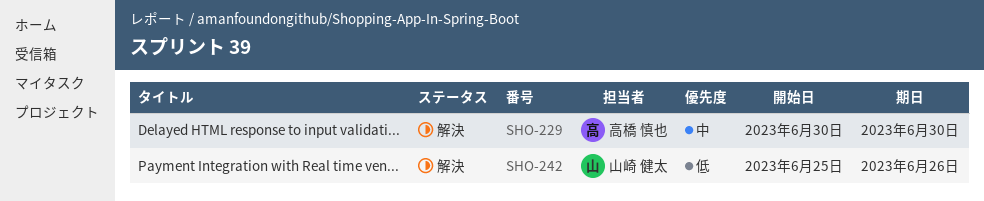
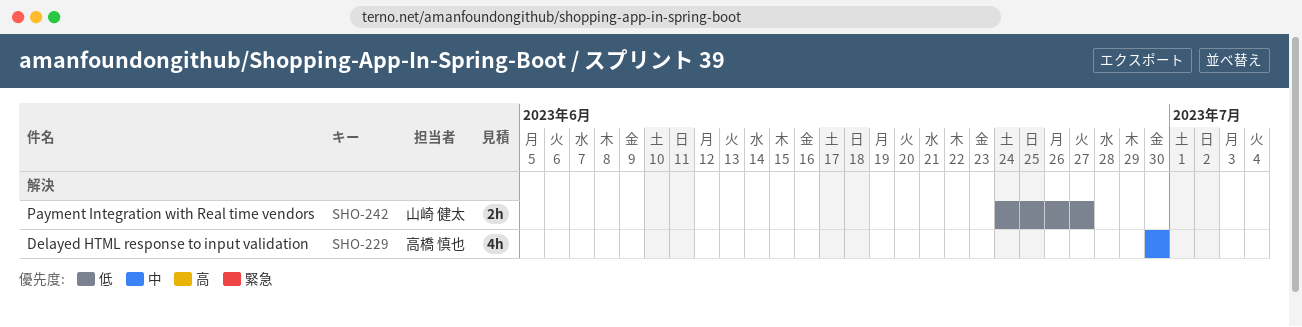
SHO-242, start: Jun 25 -> Jun 24
SHO-242, due: Jun 26 -> Jun 27

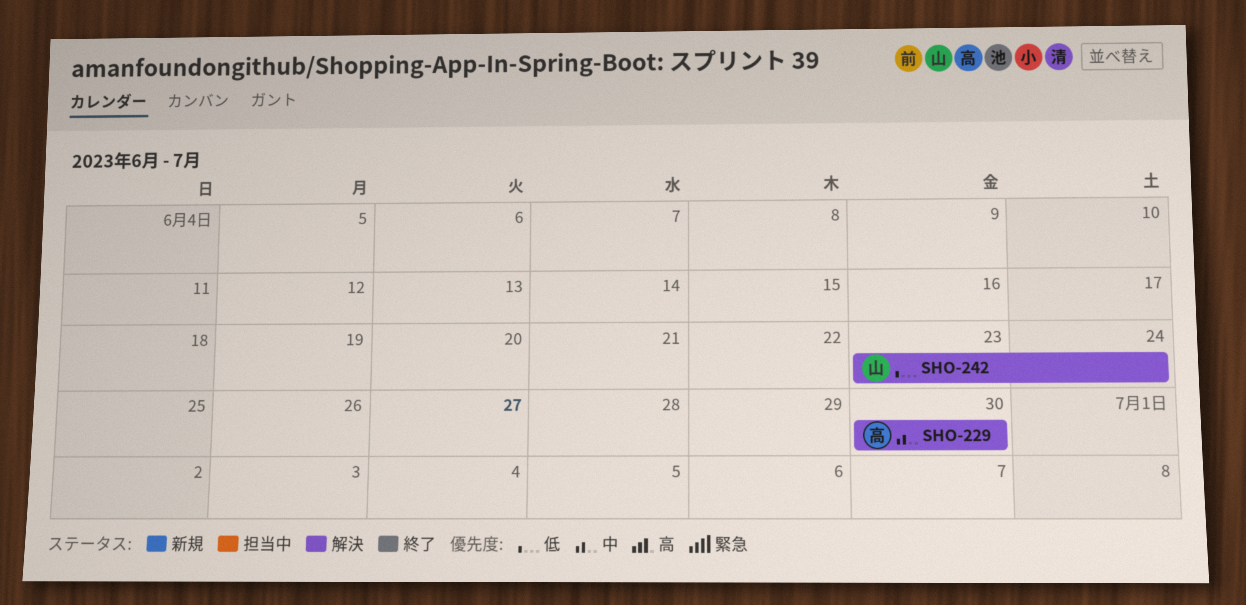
SHO-242, start: Jun 24 -> Jun 23
SHO-242, due: Jun 27 -> Jun 24

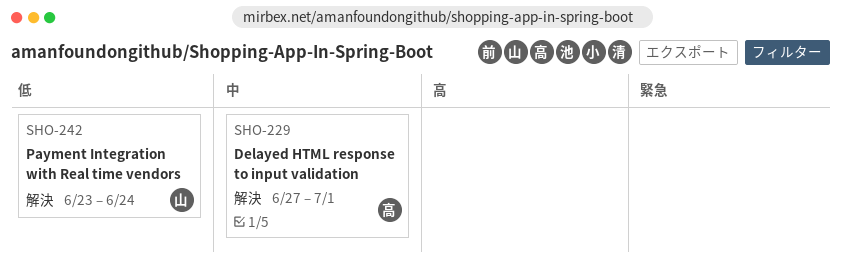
SHO-229, start: Jun 30 -> Jun 27
SHO-229, due: Jun 30 -> Jul 1

